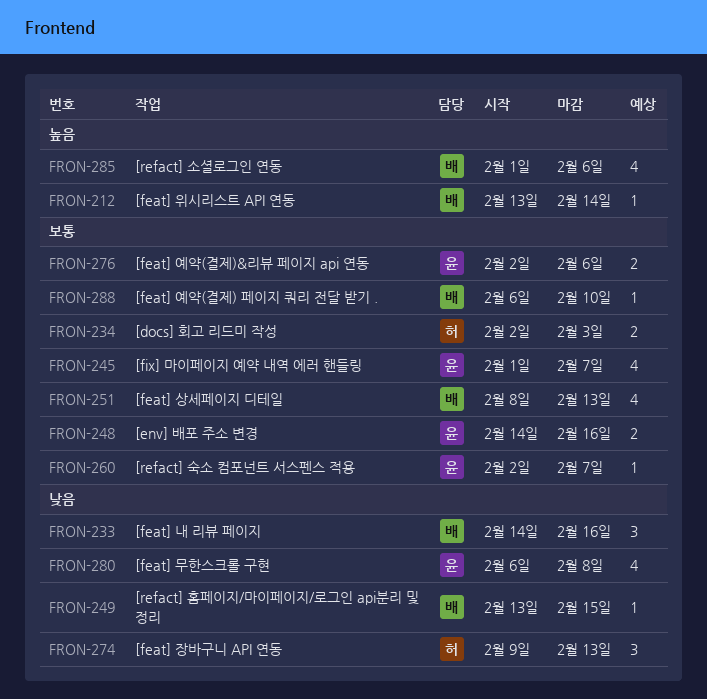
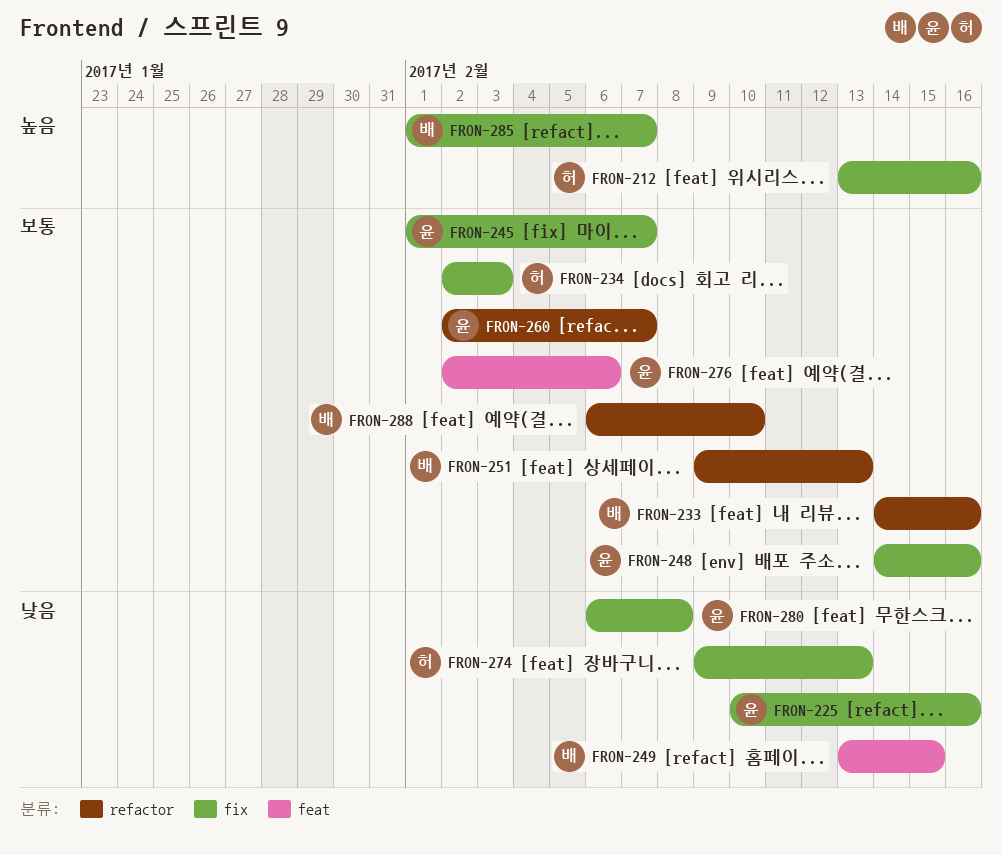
FRON-212, owner: 배 -> 허
FRON-212, due: Feb 14 -> Feb 16
FRON-225: none -> present
FRON-233, priority: 낮음 -> 보통
FRON-251, start: Feb 8 -> Feb 9
FRON-285, due: Feb 6 -> Feb 7

